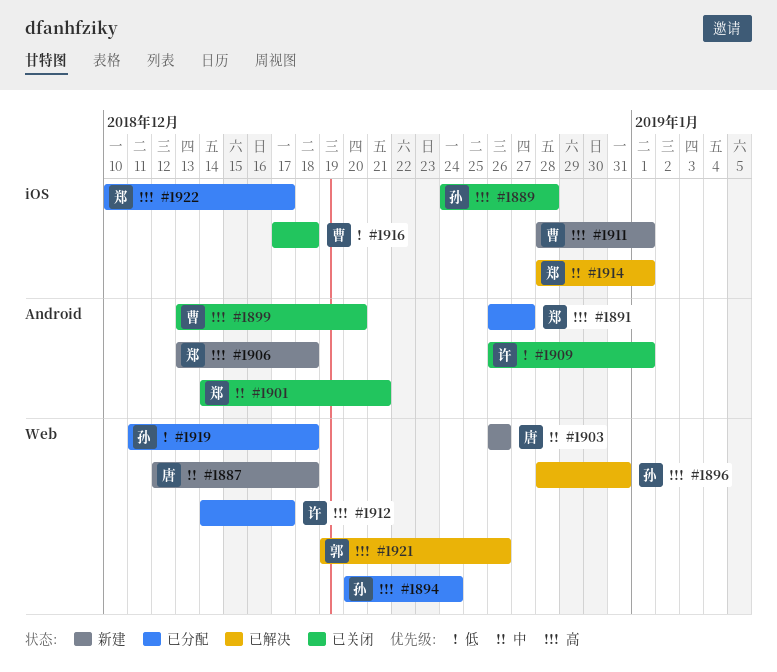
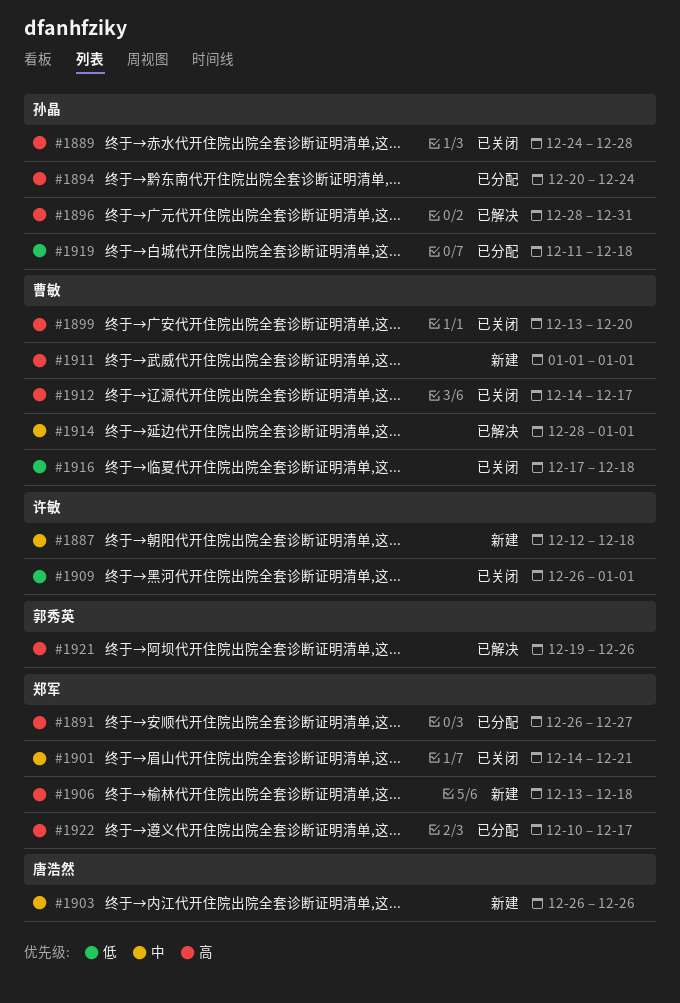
#1887, owner: 唐浩然 -> 许敏
#1911, start: Dec 28 -> Jan 1
#1912, status: 已分配 -> 已关闭
#1912, owner: 许敏 -> 曹敏
#1914, owner: 郑军 -> 曹敏

